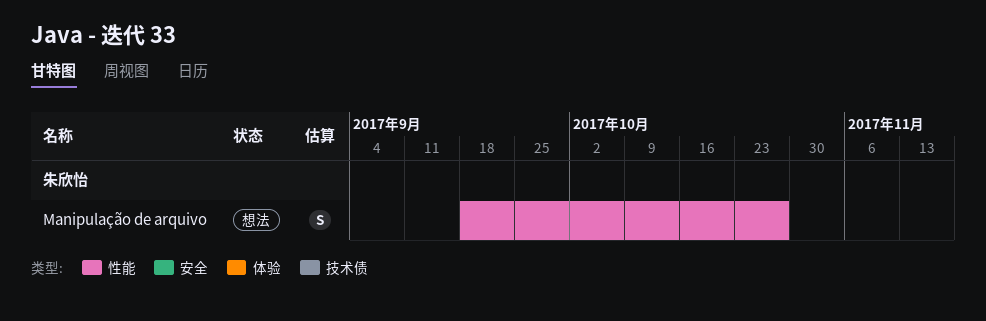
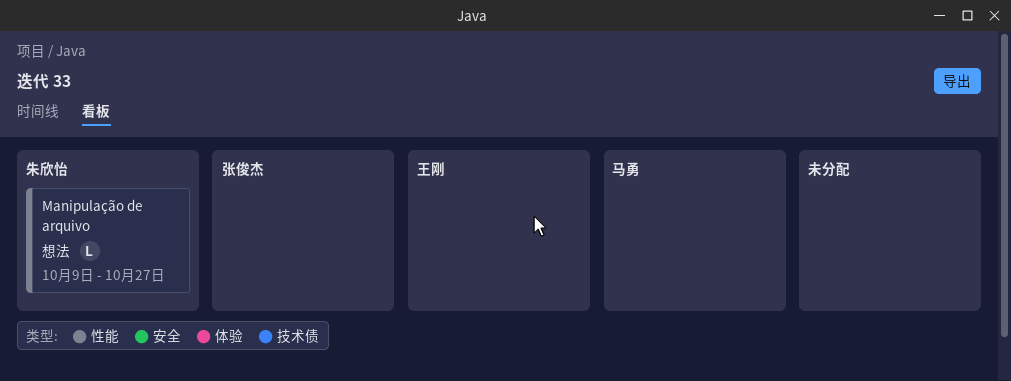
Manipulação de arquivo, estimate: S -> L
Manipulação de arquivo, start: Sep 18 -> Oct 9

